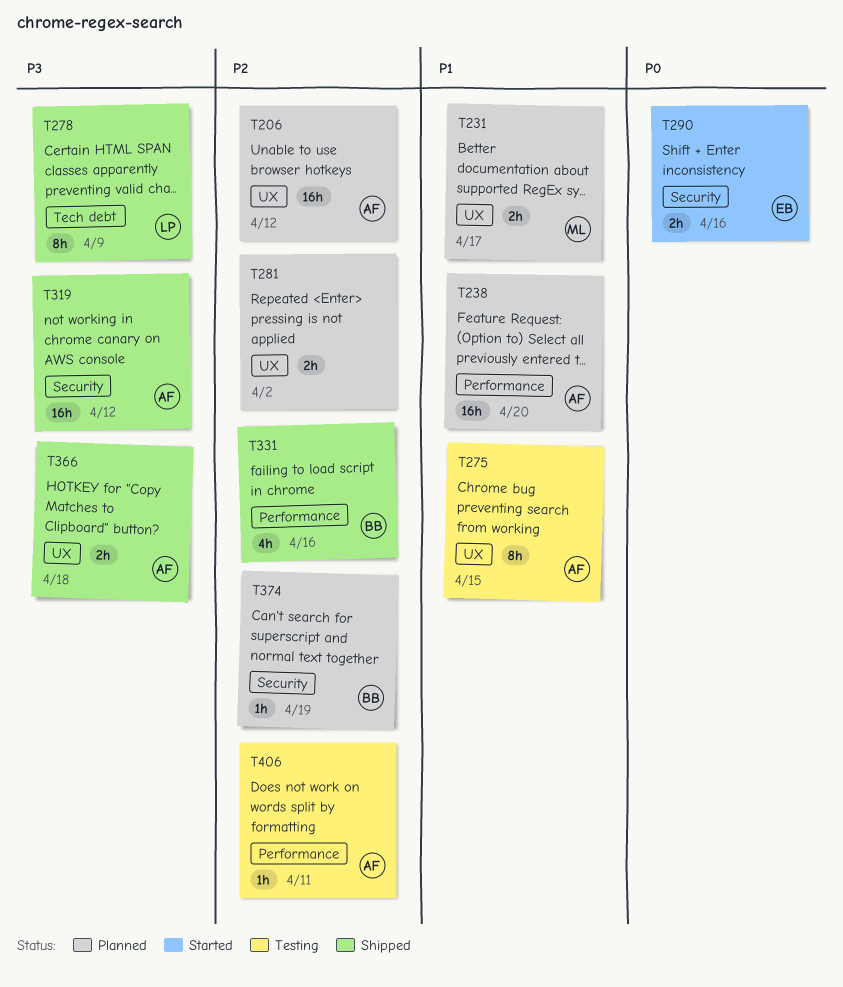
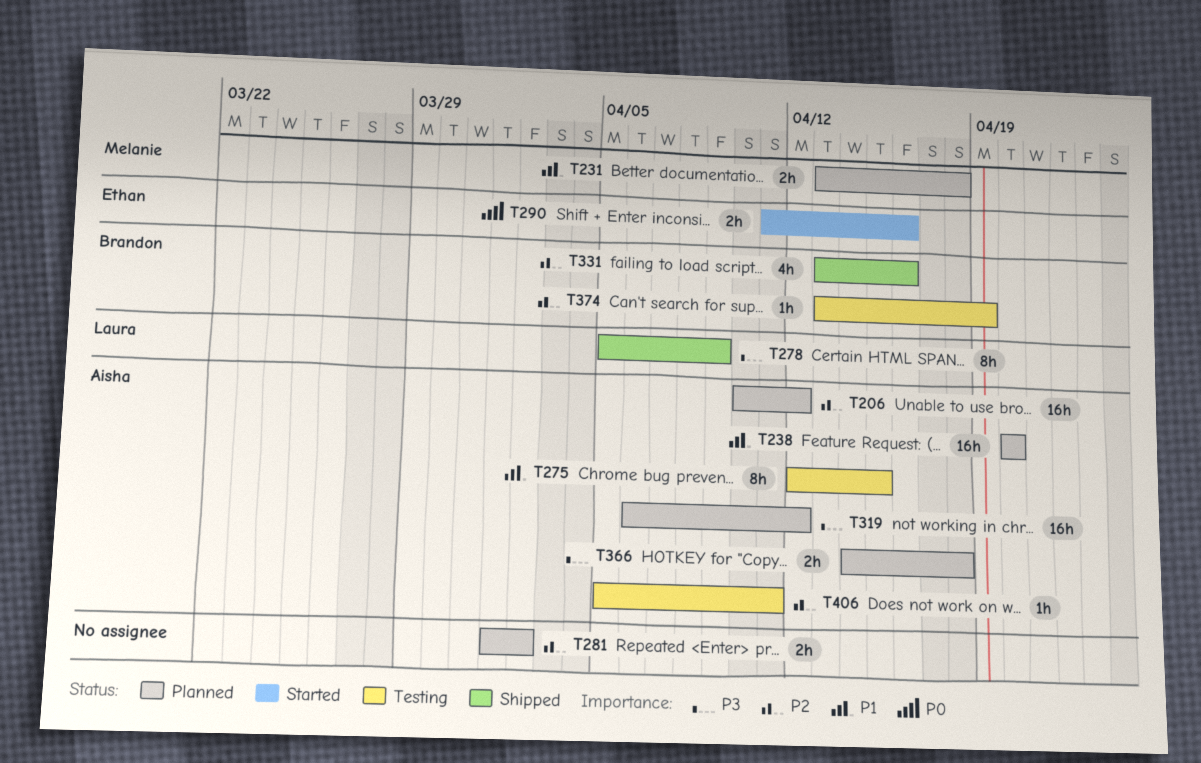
T231, due: Apr 17 -> Apr 18
T319, status: Shipped -> Planned
T366, status: Shipped -> Planned
T374, status: Planned -> Testing

